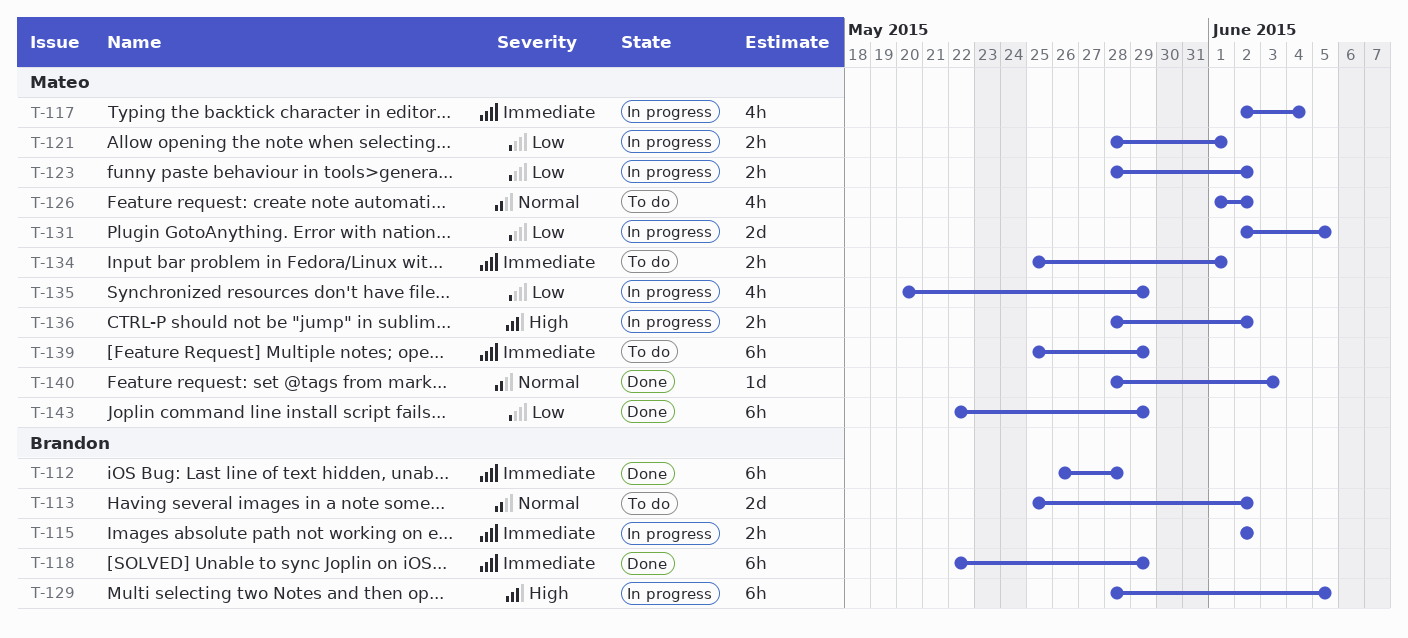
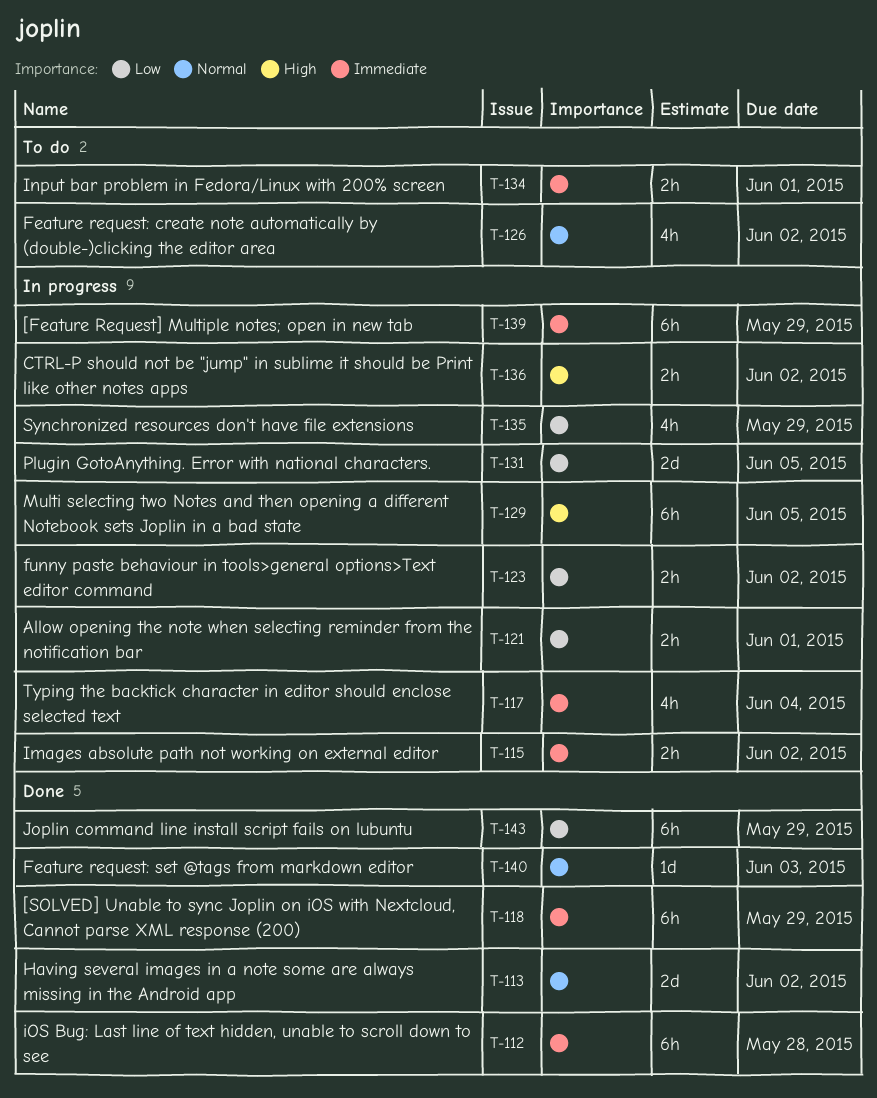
T-113, status: To do -> Done
T-139, status: To do -> In progress

